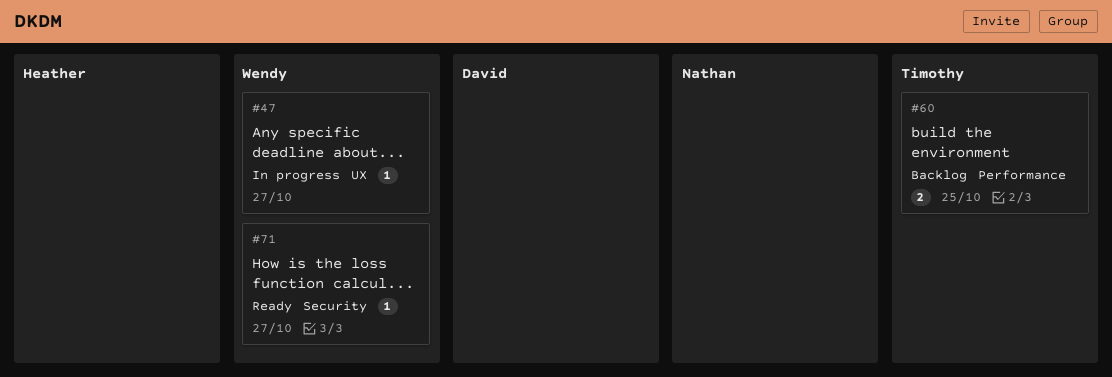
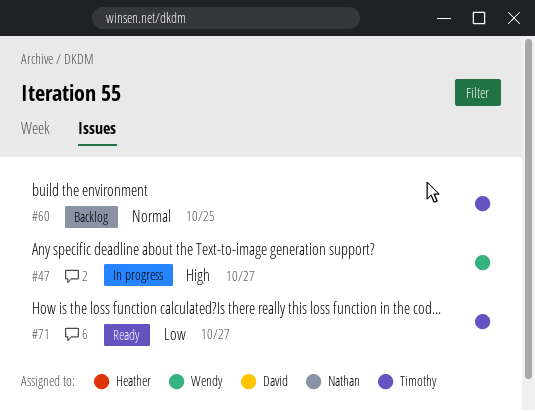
#71, owner: Wendy -> Timothy

